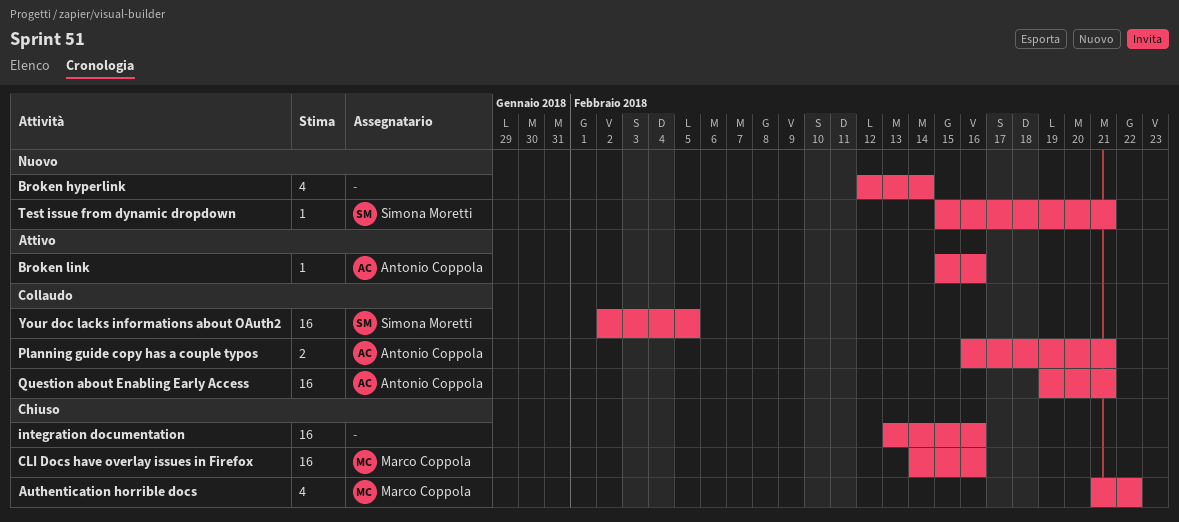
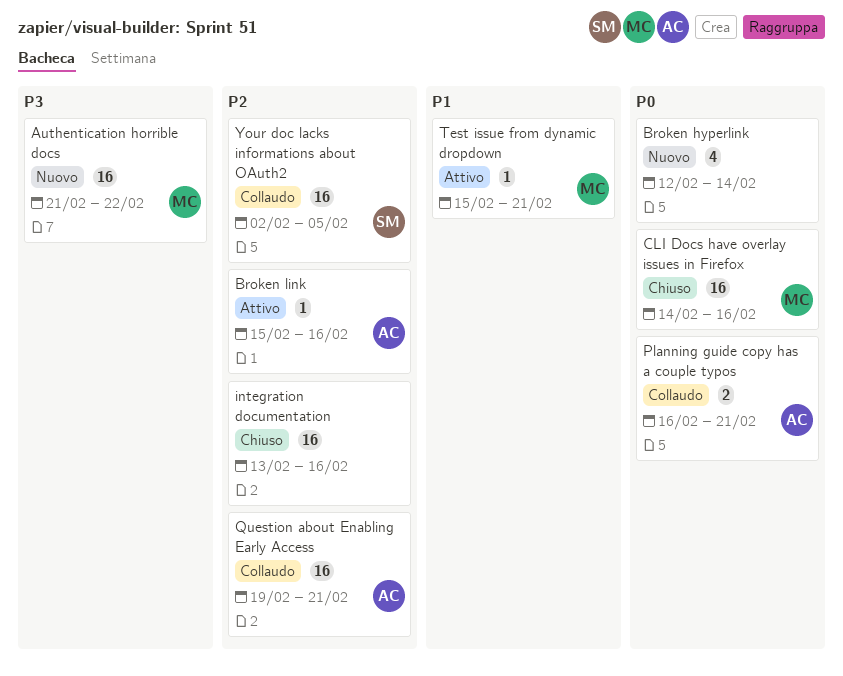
Authentication horrible docs, status: Chiuso -> Nuovo
Authentication horrible docs, estimate: 4 -> 16
Test issue from dynamic dropdown, status: Nuovo -> Attivo
Test issue from dynamic dropdown, owner: Simona Moretti -> Marco Coppola

